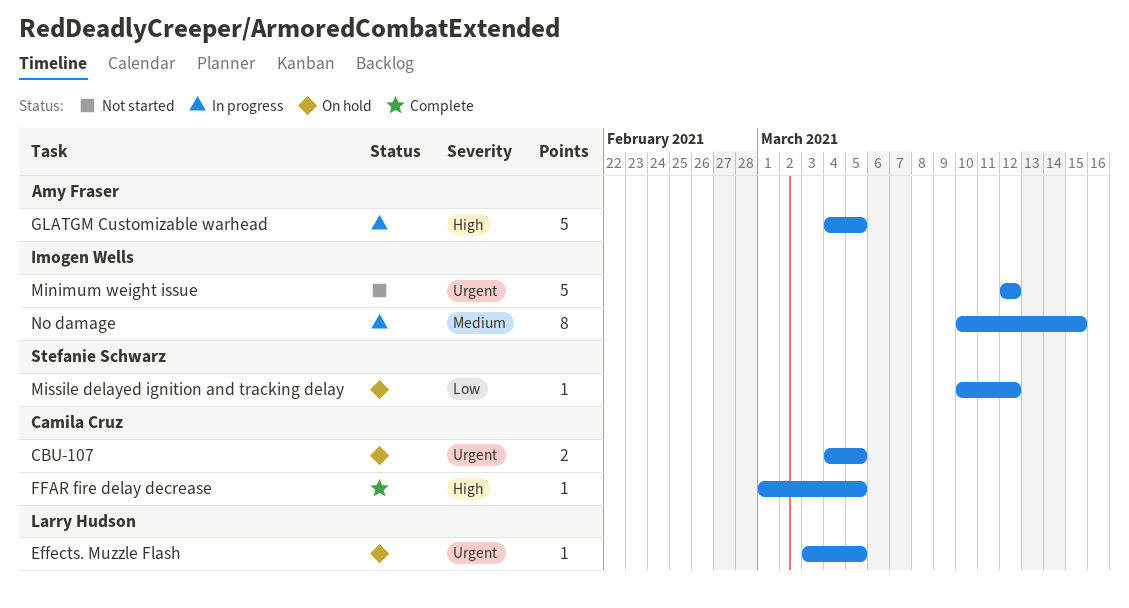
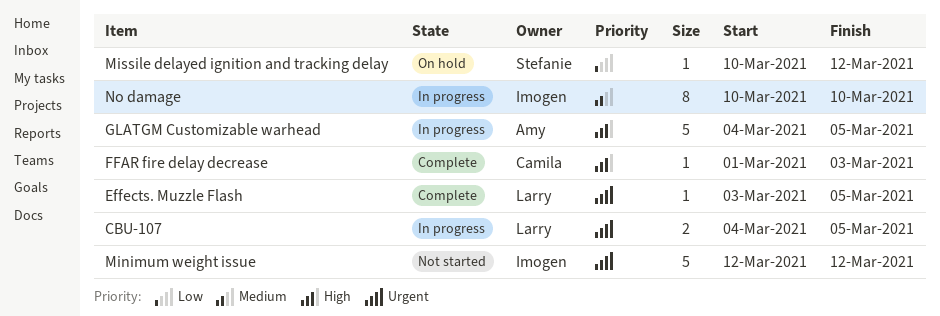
CBU-107, status: On hold -> In progress
CBU-107, owner: Camila Cruz -> Larry Hudson
Effects. Muzzle Flash, status: On hold -> Complete
FFAR fire delay decrease, due: Mar 5 -> Mar 3
No damage, due: Mar 15 -> Mar 10

